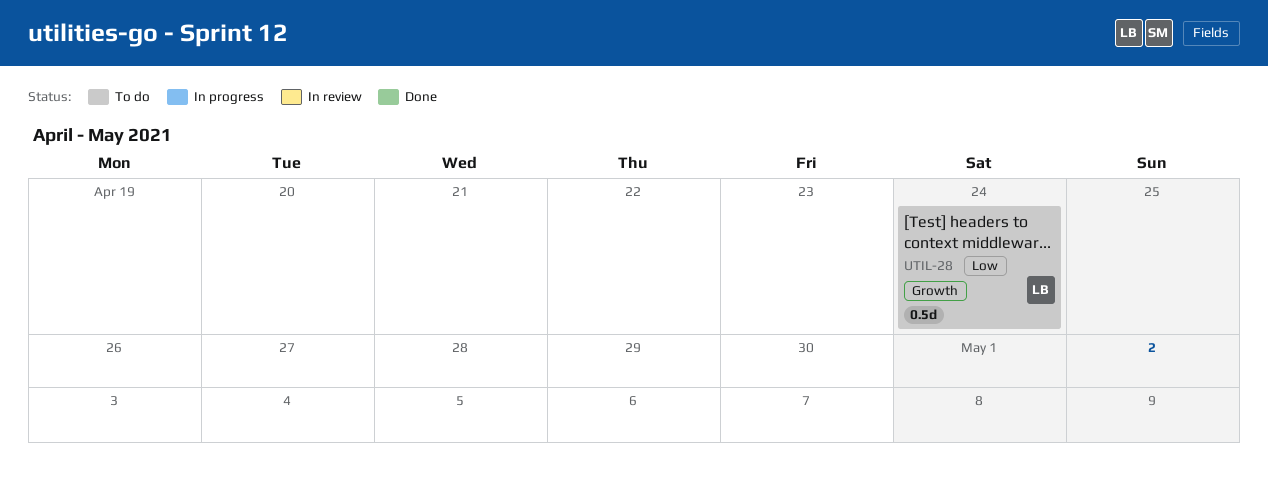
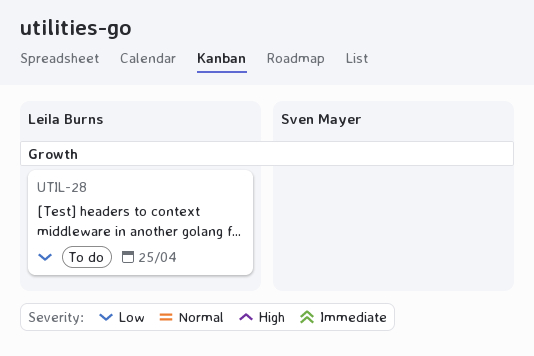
UTIL-28, due: Apr 24 -> Apr 25

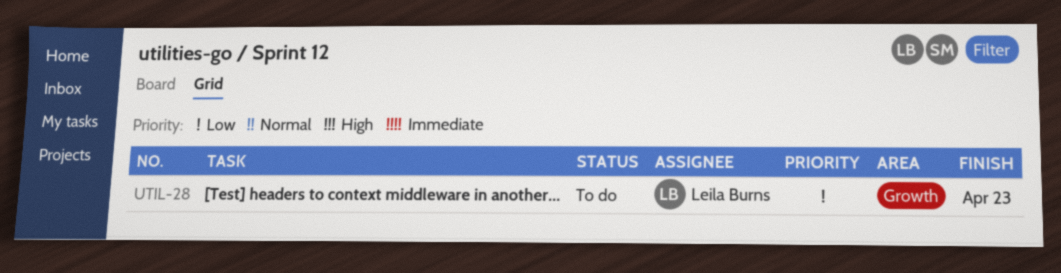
UTIL-28, due: Apr 25 -> Apr 23

